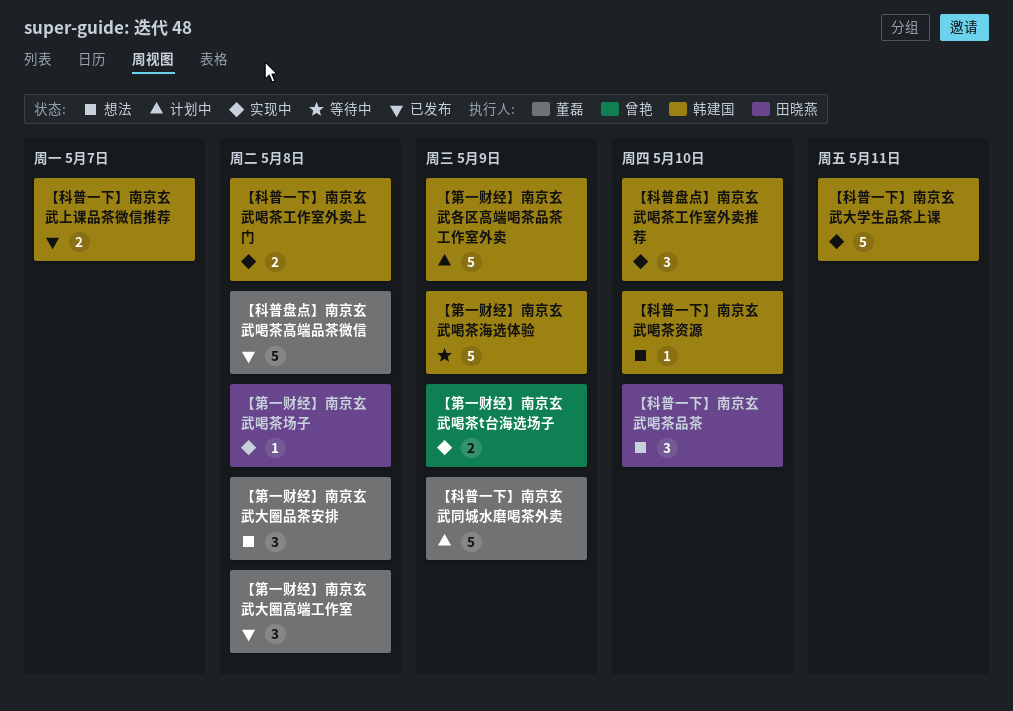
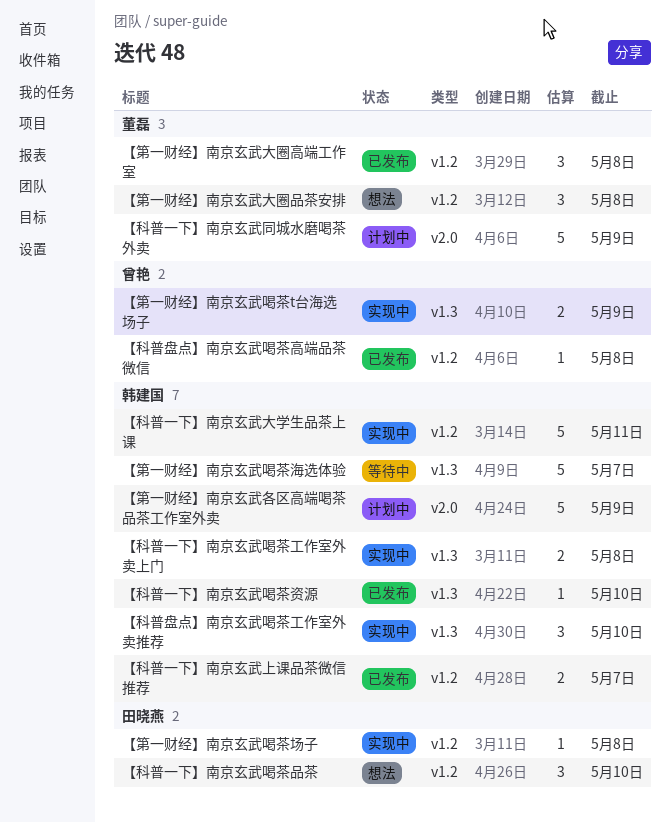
【科普一下】南京玄武喝茶资源, status: 想法 -> 已发布
【科普盘点】南京玄武喝茶高端品茶微信, owner: 董磊 -> 曾艳
【科普盘点】南京玄武喝茶高端品茶微信, estimate: 5 -> 1
【第一财经】南京玄武喝茶海选体验, due: May 9 -> May 7

